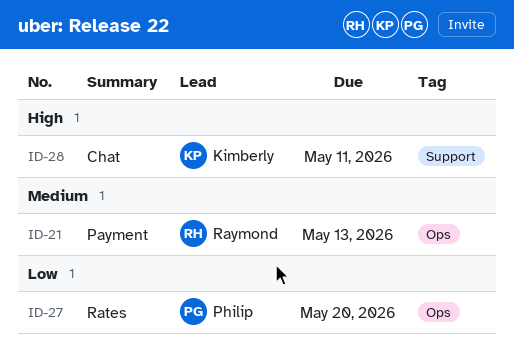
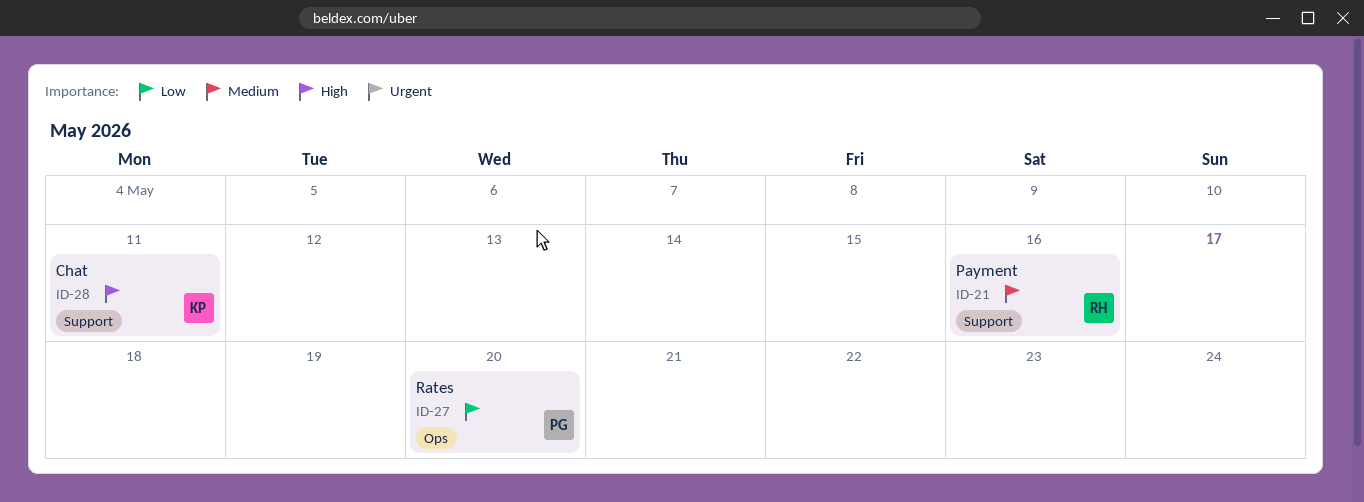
ID-21, label: Ops -> Support
ID-21, due: May 13 -> May 16

